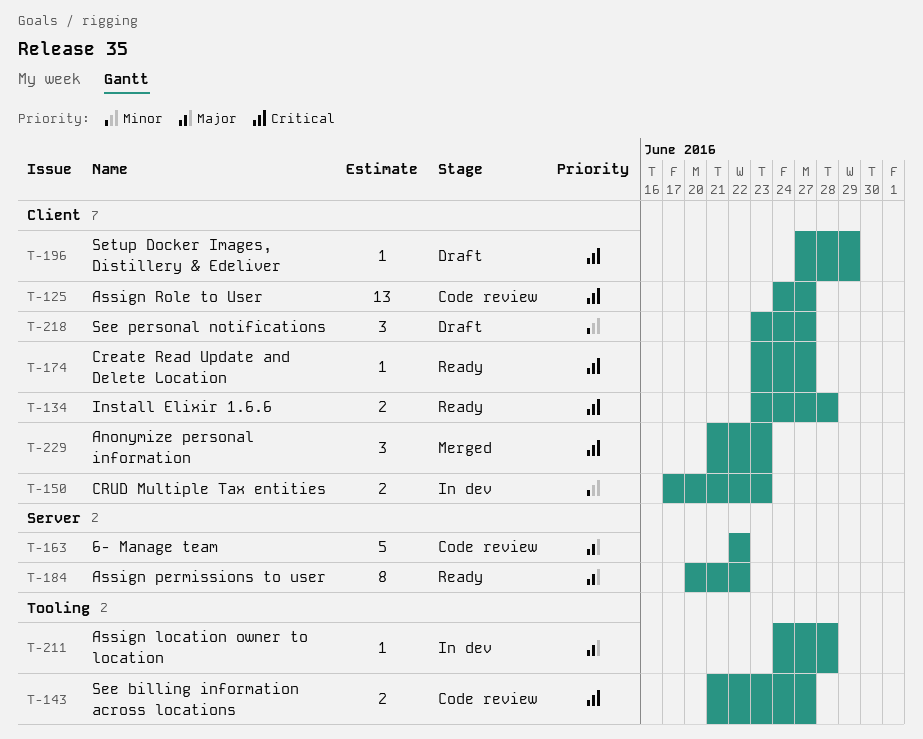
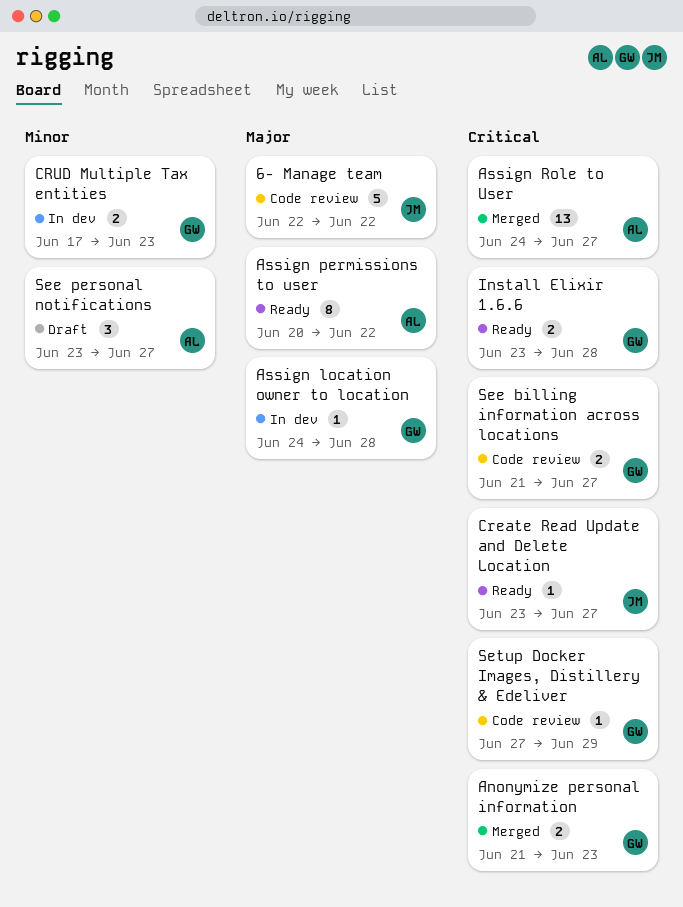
Anonymize personal information, estimate: 3 -> 2
Assign Role to User, status: Code review -> Merged
Setup Docker Images, Distillery & Edeliver, status: Draft -> Code review

